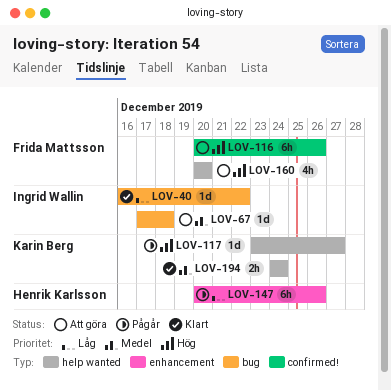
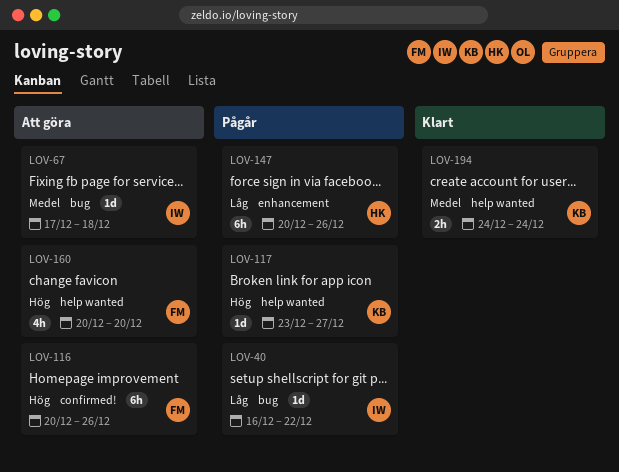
LOV-40, status: Klart -> Pågår

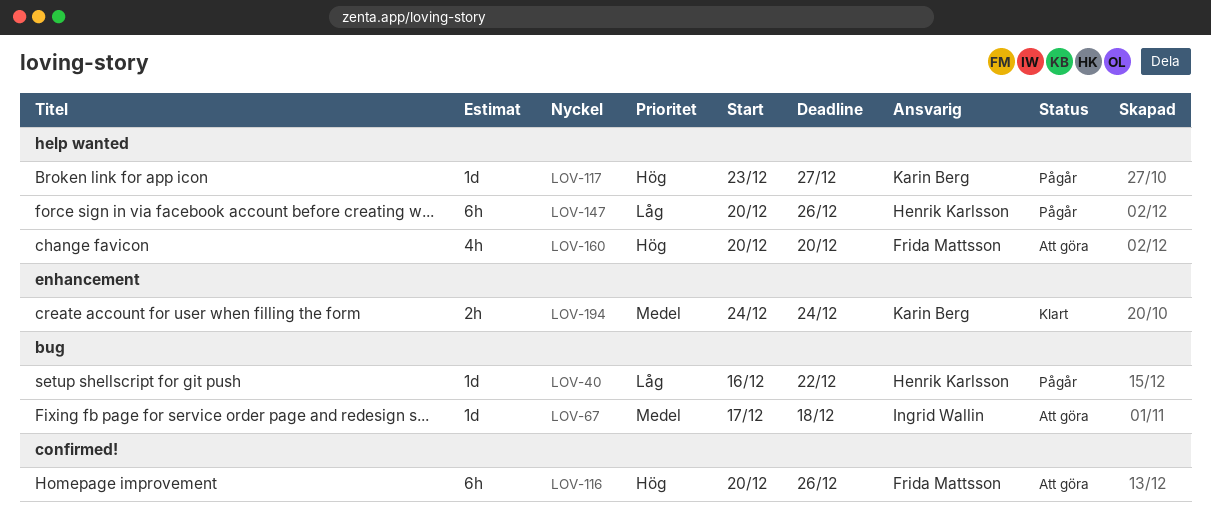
LOV-40, owner: Ingrid Wallin -> Henrik Karlsson
LOV-147, label: enhancement -> help wanted
LOV-194, label: help wanted -> enhancement

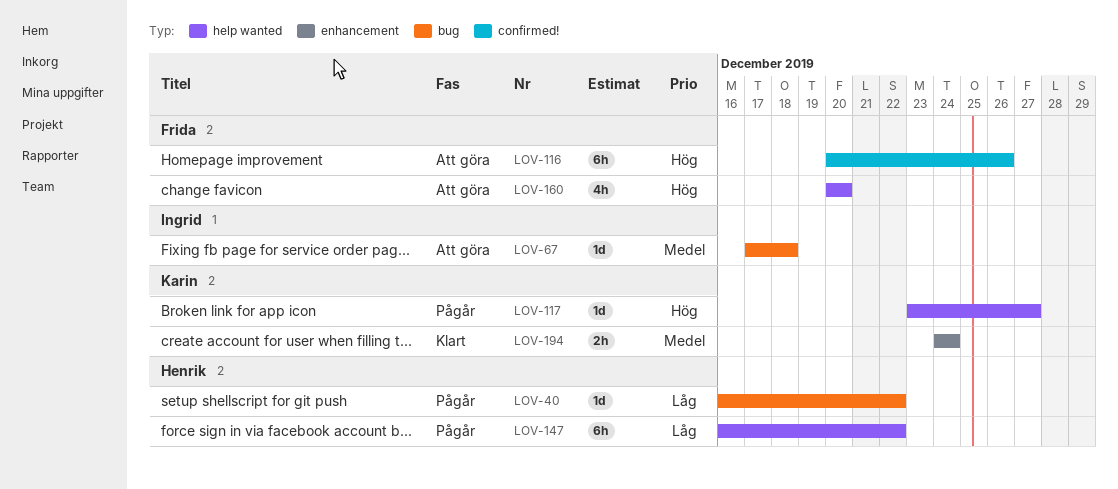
LOV-147, start: Dec 20 -> Dec 16
LOV-147, due: Dec 26 -> Dec 22

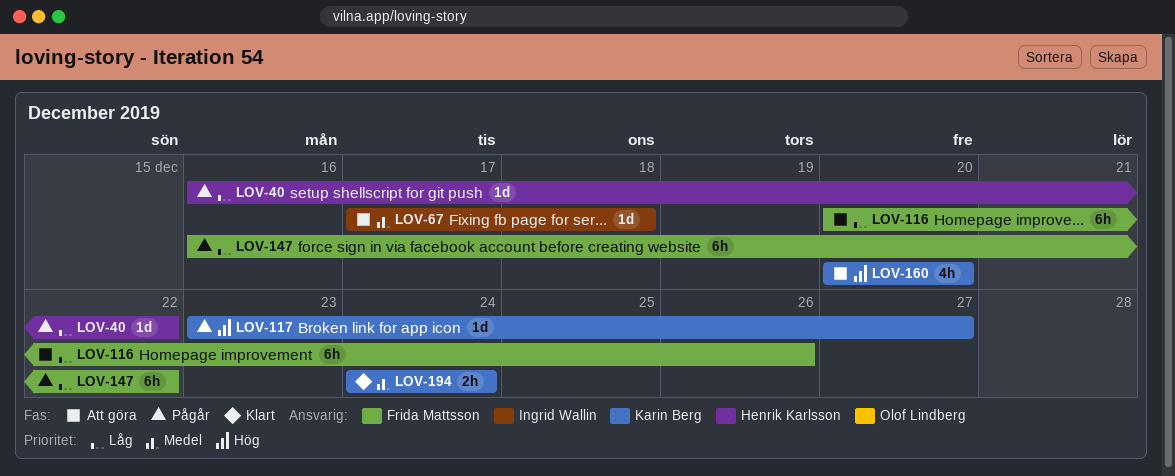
LOV-116, priority: Hög -> Låg
LOV-147, owner: Henrik Karlsson -> Frida Mattsson
LOV-160, owner: Frida Mattsson -> Karin Berg

